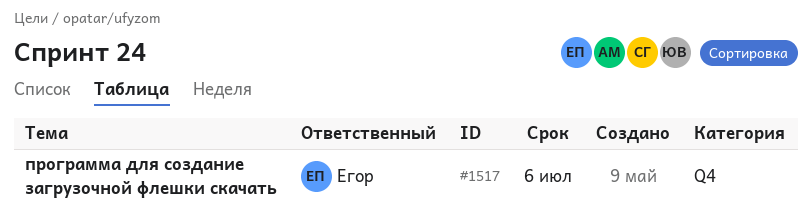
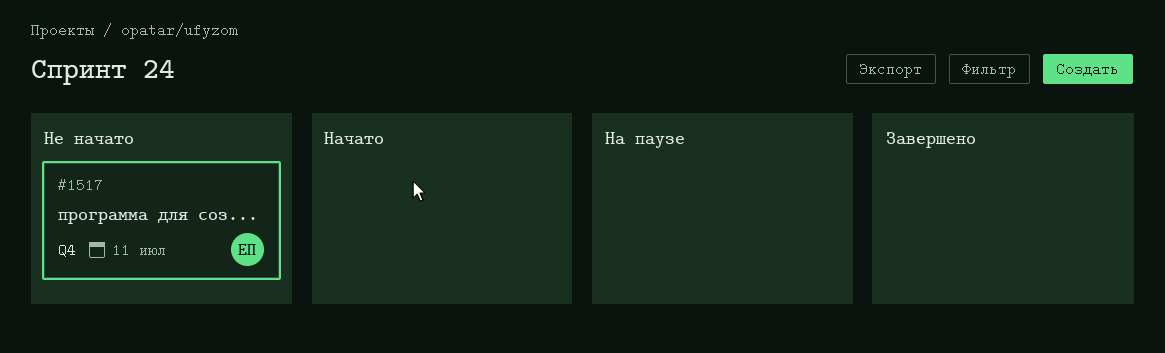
#1517, due: Jul 6 -> Jul 11

